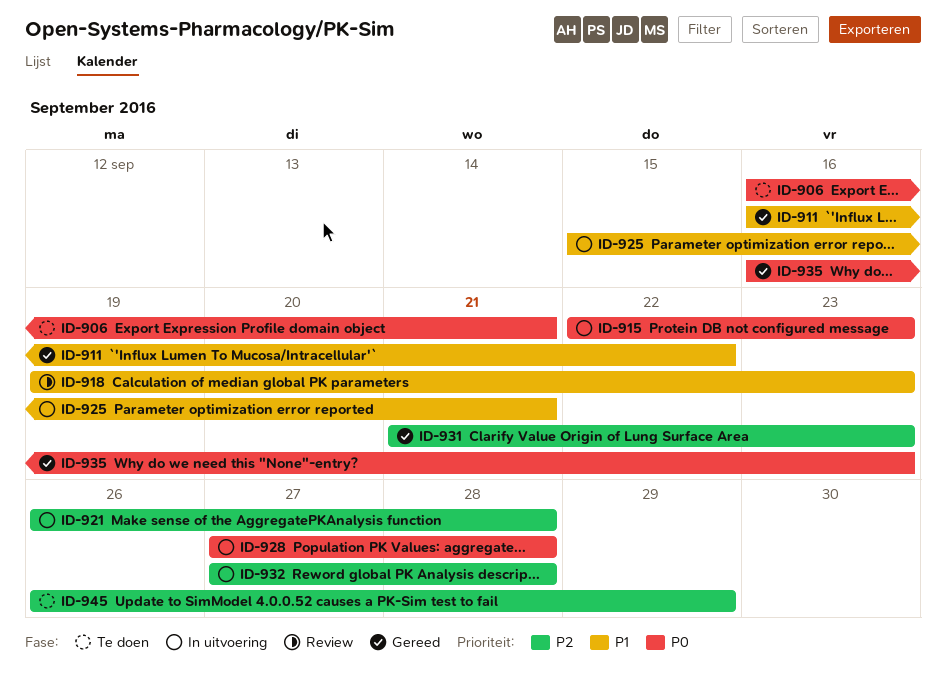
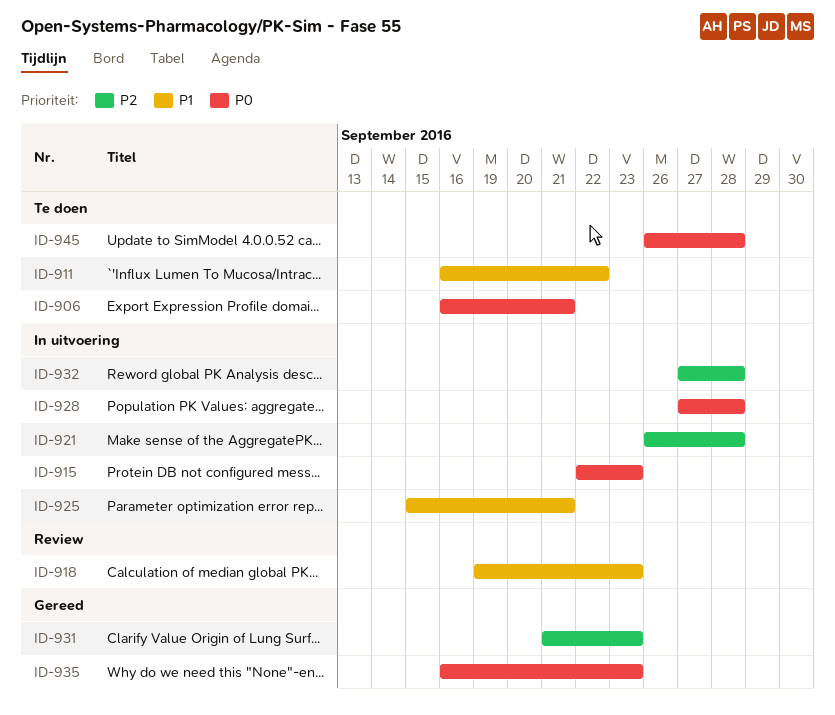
ID-911, status: Gereed -> Te doen
ID-945, priority: P2 -> P0
ID-945, due: Sep 29 -> Sep 28

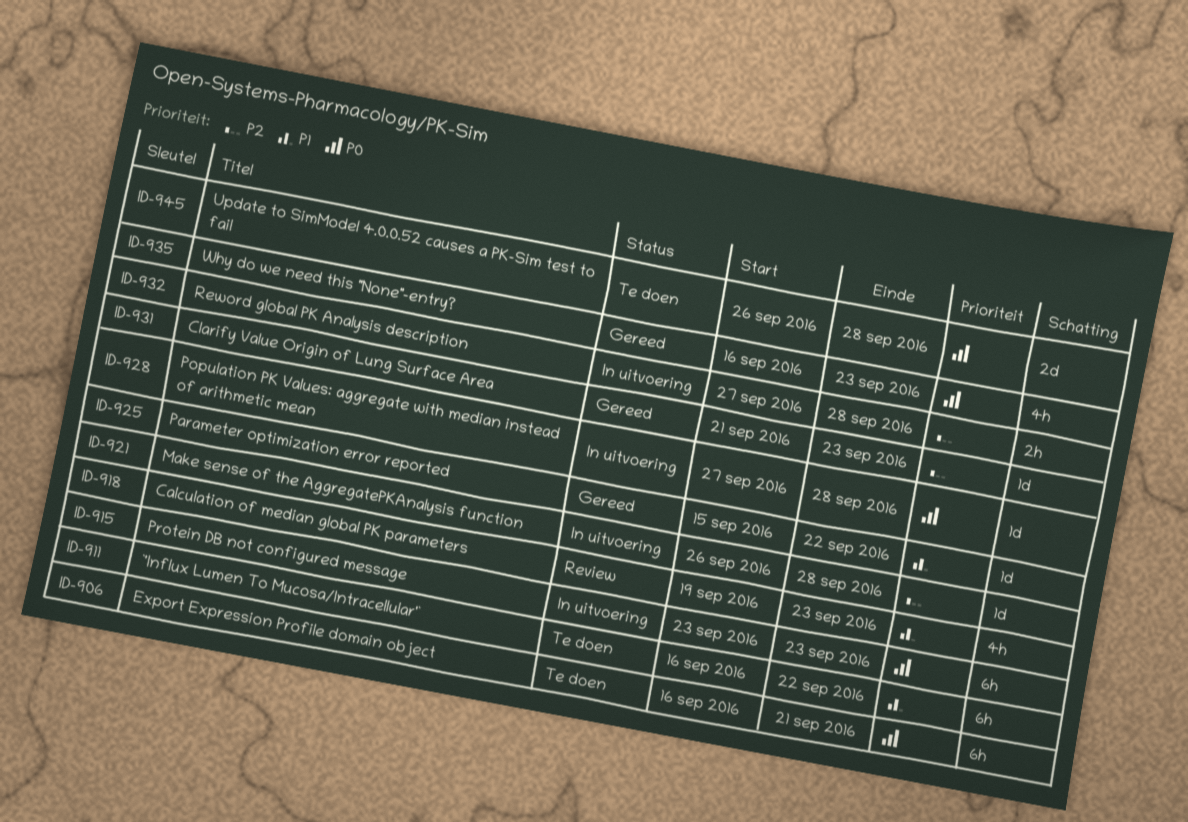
ID-915, start: Sep 22 -> Sep 23
ID-925, status: In uitvoering -> Gereed
ID-925, due: Sep 21 -> Sep 22

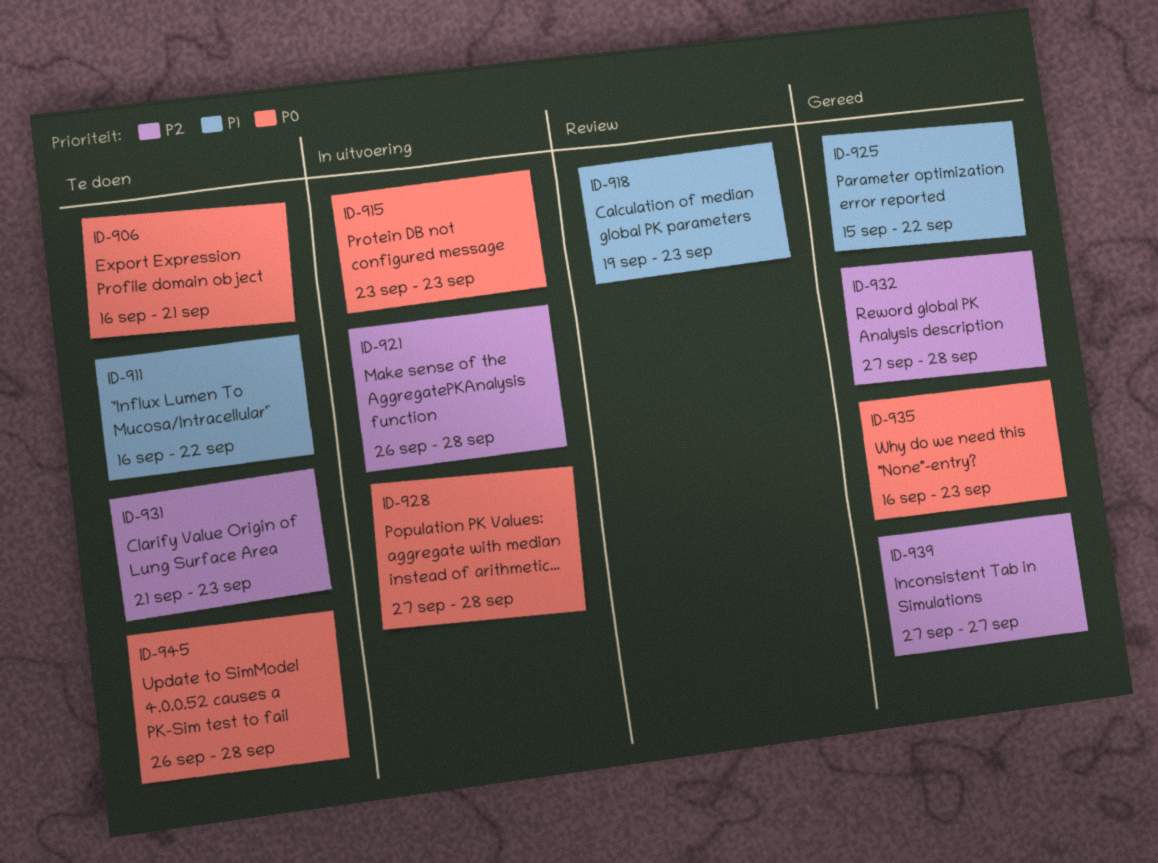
ID-931, status: Gereed -> Te doen
ID-932, status: In uitvoering -> Gereed
ID-939: none -> present

